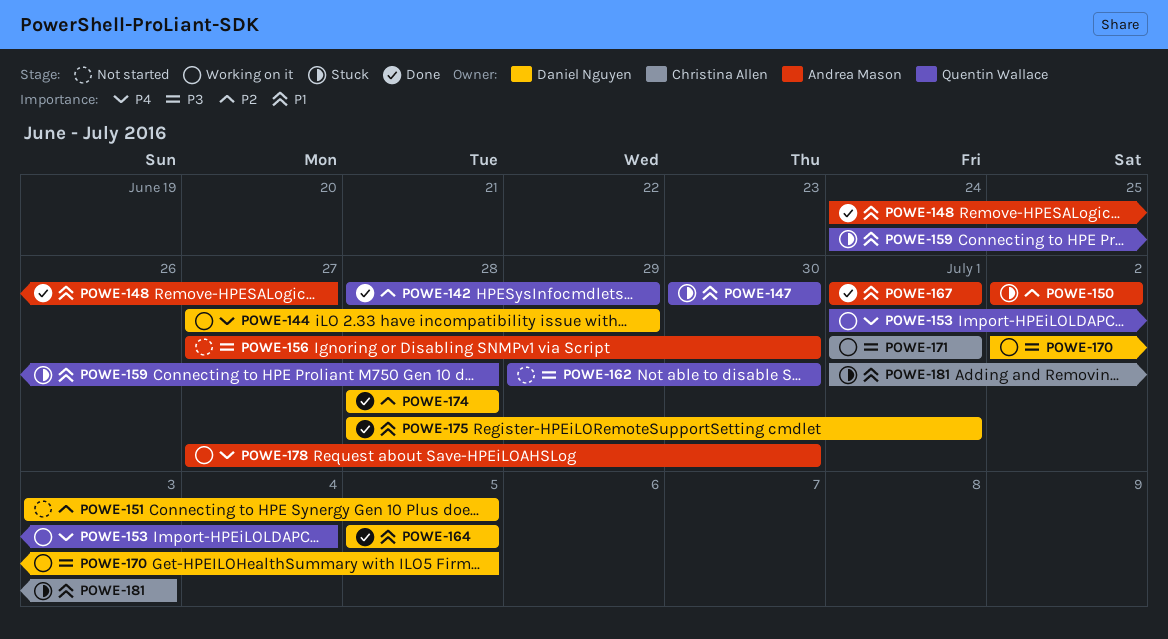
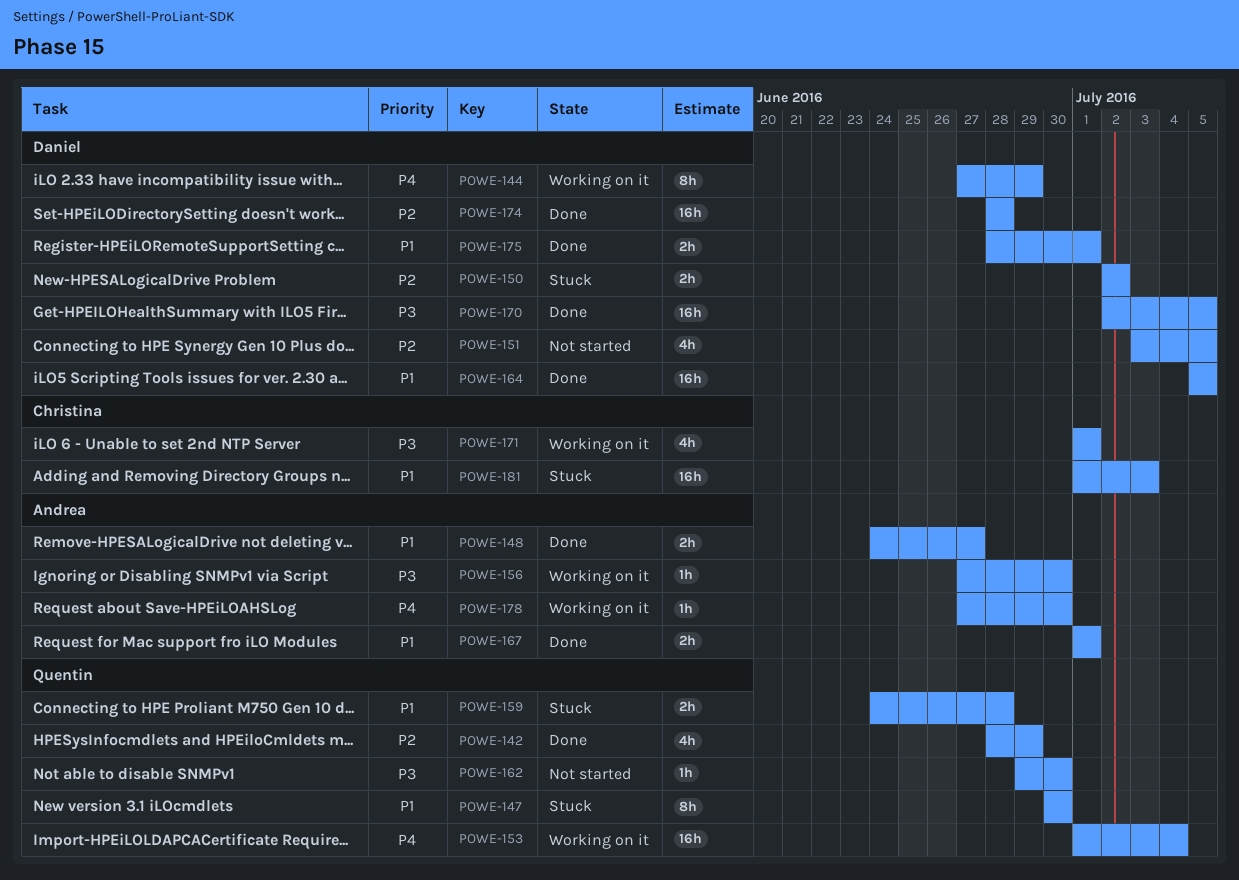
POWE-150, owner: Andrea Mason -> Daniel Nguyen
POWE-156, status: Not started -> Working on it
POWE-170, status: Working on it -> Done

